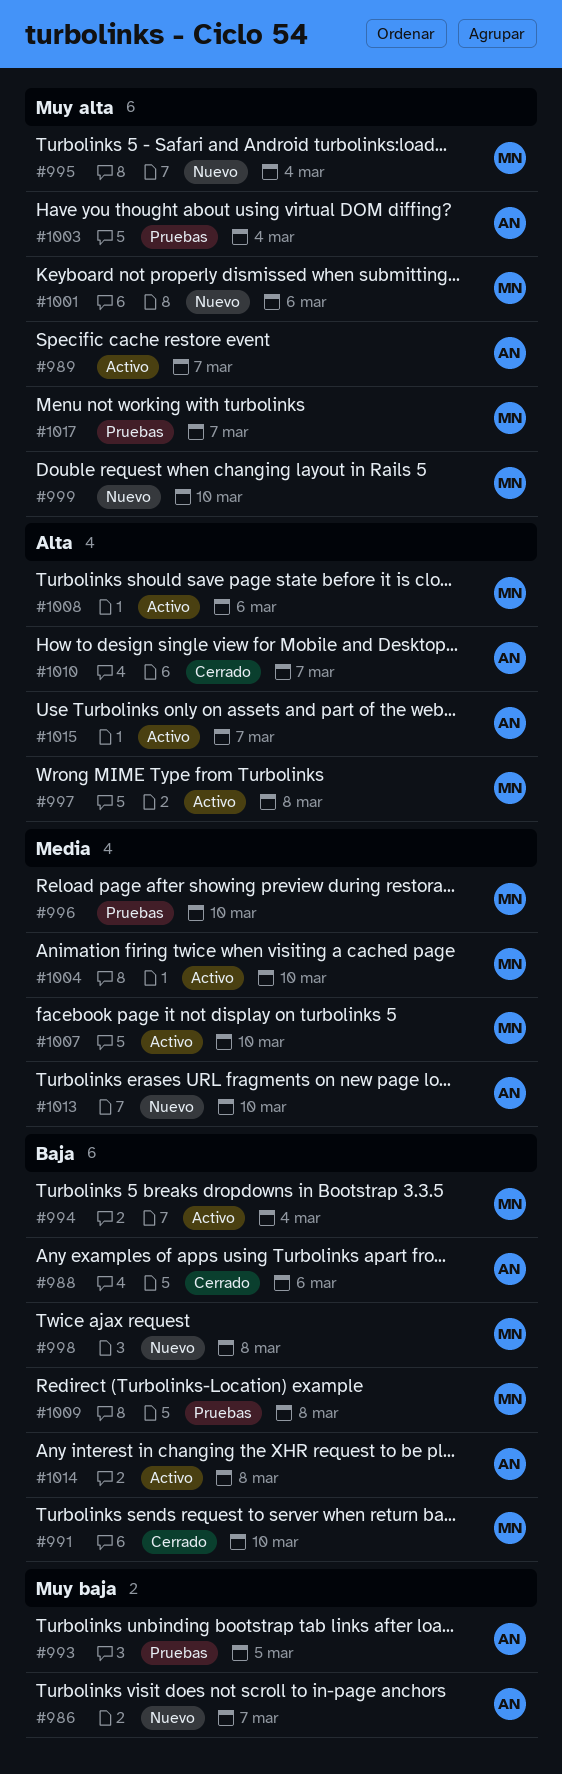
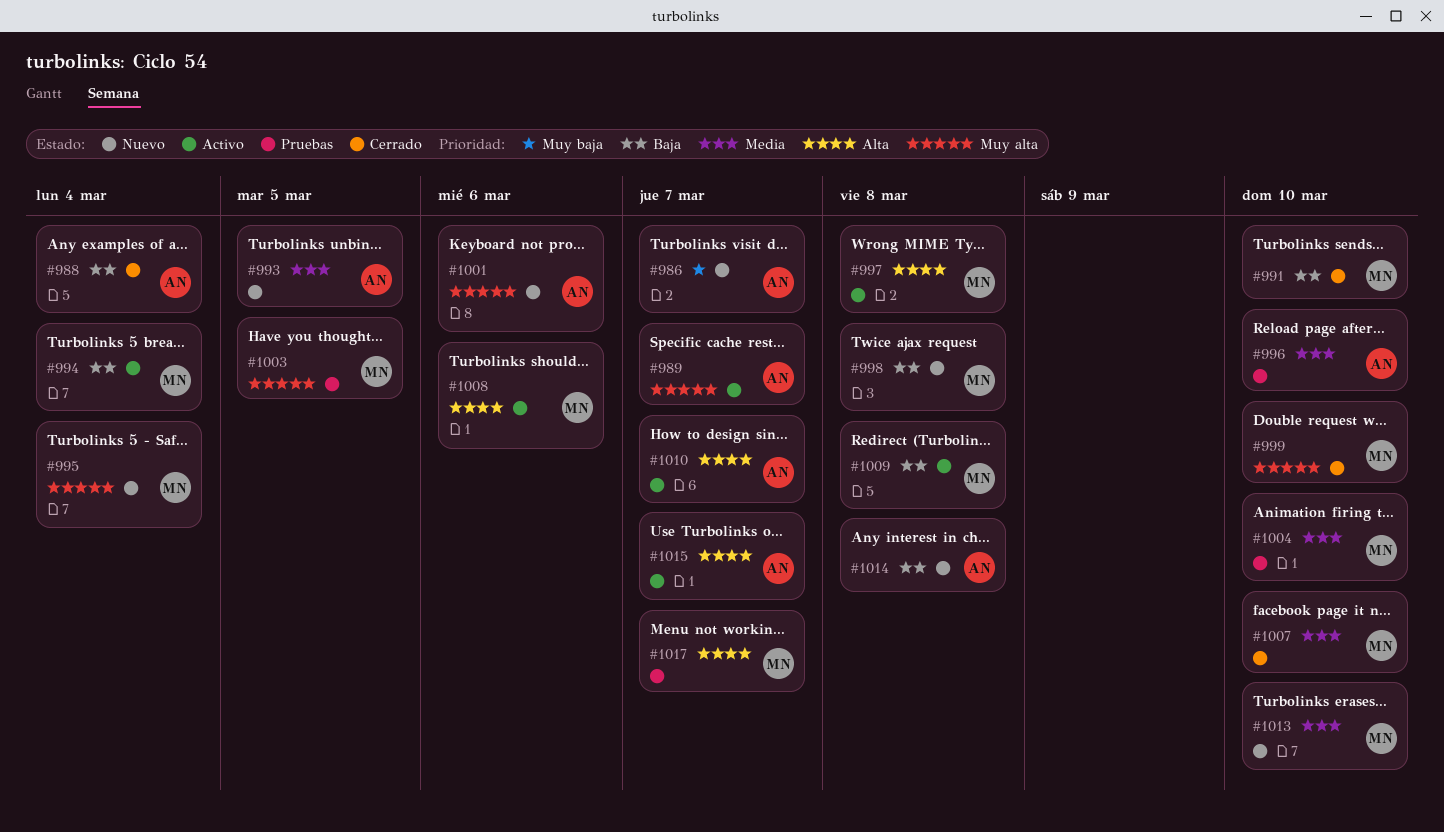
#988, due: Mar 6 -> Mar 4
#993, status: Pruebas -> Nuevo
#993, priority: Muy baja -> Media
#996, owner: MN -> AN
#999, status: Nuevo -> Cerrado
#1001, owner: MN -> AN
#1003, owner: AN -> MN
#1003, due: Mar 4 -> Mar 5
#1004, status: Activo -> Pruebas
#1007, status: Activo -> Cerrado
#1009, status: Pruebas -> Activo
#1010, status: Cerrado -> Activo
#1013, owner: AN -> MN
#1014, status: Activo -> Nuevo
#1017, priority: Muy alta -> Alta

